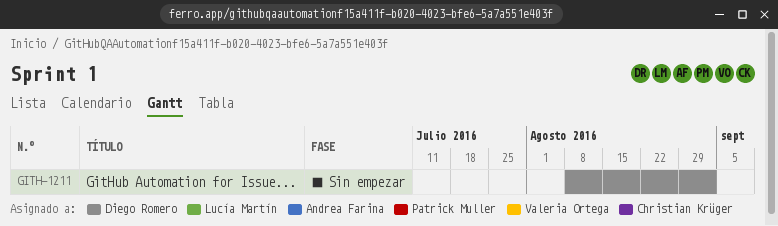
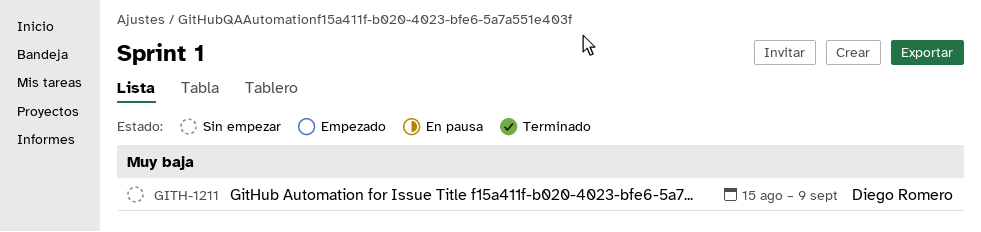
GITH-1211, start: Aug 8 -> Aug 15
GITH-1211, due: Sep 2 -> Sep 9

